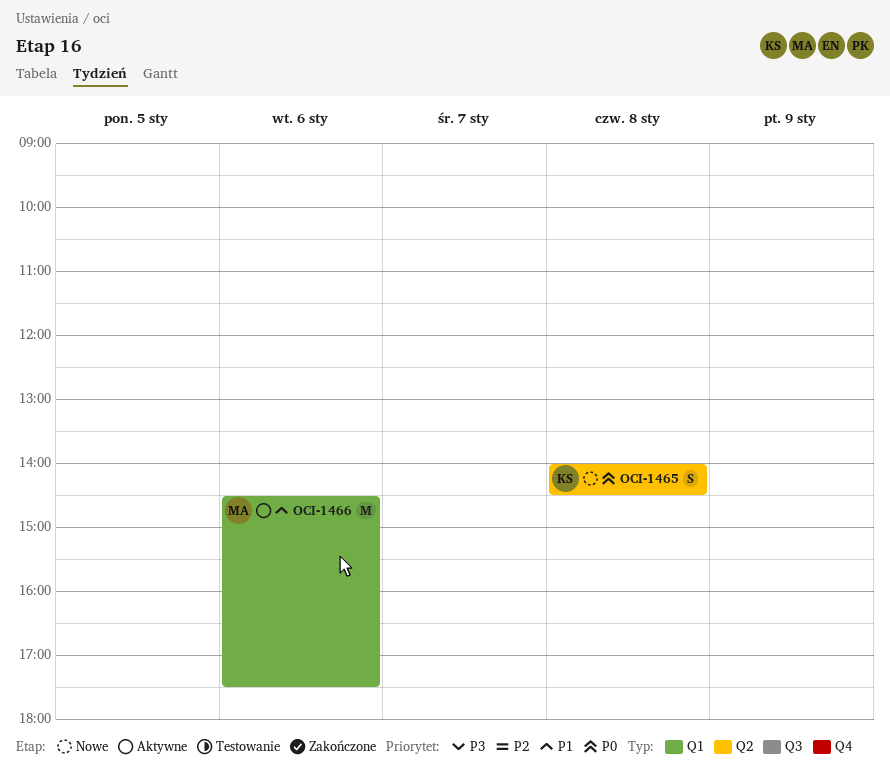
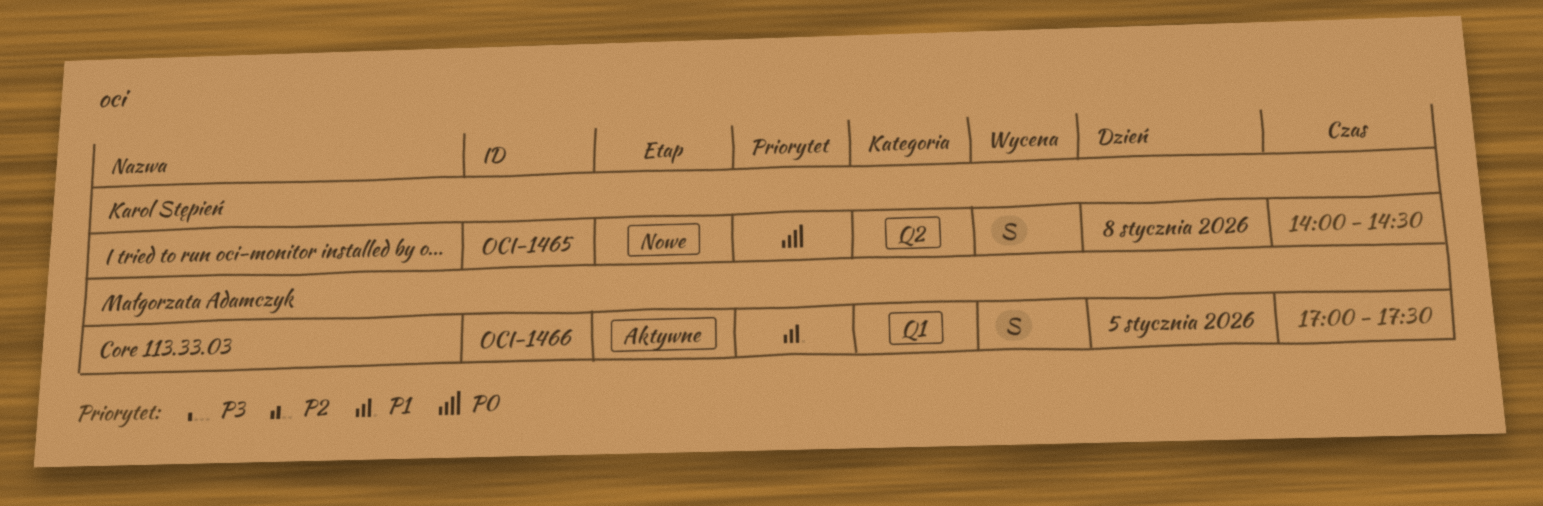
OCI-1466, estimate: M -> S
OCI-1466, day: Jan 6 -> Jan 5
OCI-1466, begins: 14:30 -> 17:00

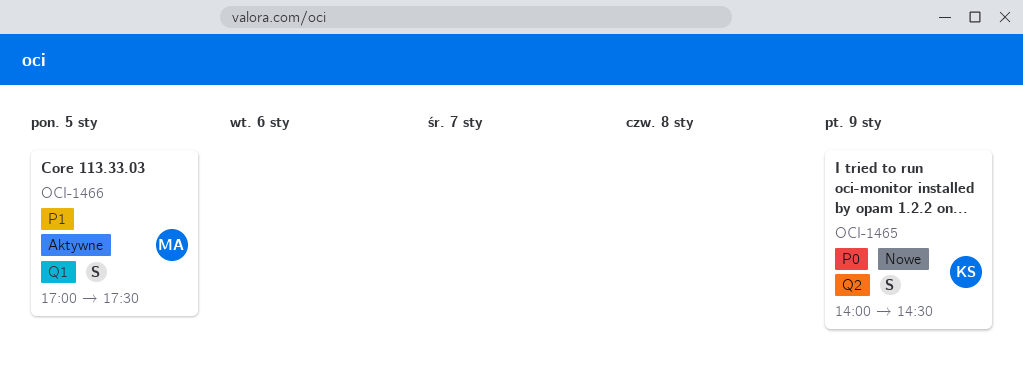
OCI-1465, day: Jan 8 -> Jan 9

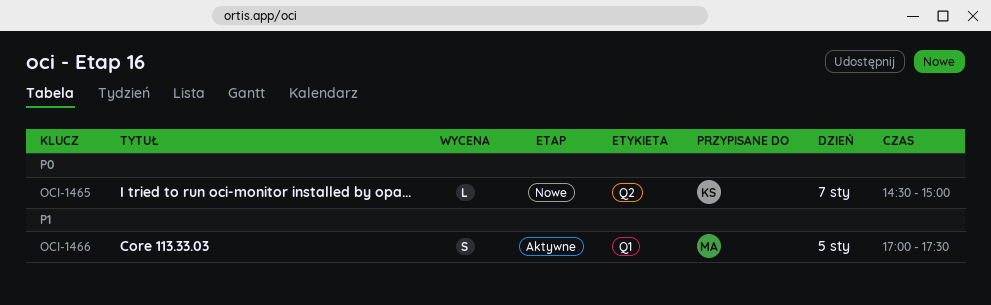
OCI-1465, estimate: S -> L
OCI-1465, day: Jan 9 -> Jan 7
OCI-1465, begins: 14:00 -> 14:30
OCI-1465, ends: 14:30 -> 15:00

